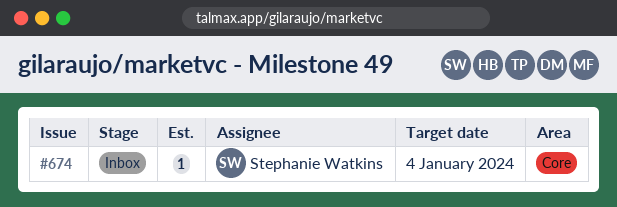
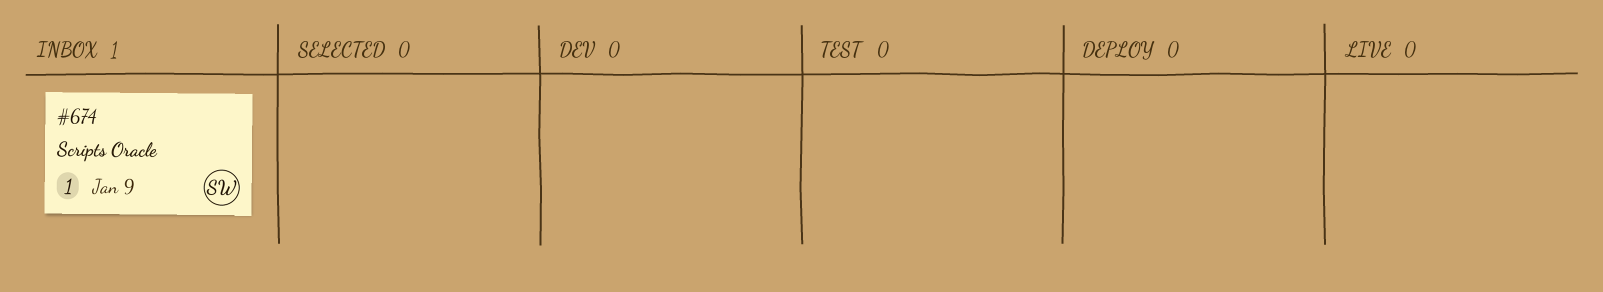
#674, due: Jan 4 -> Jan 9

